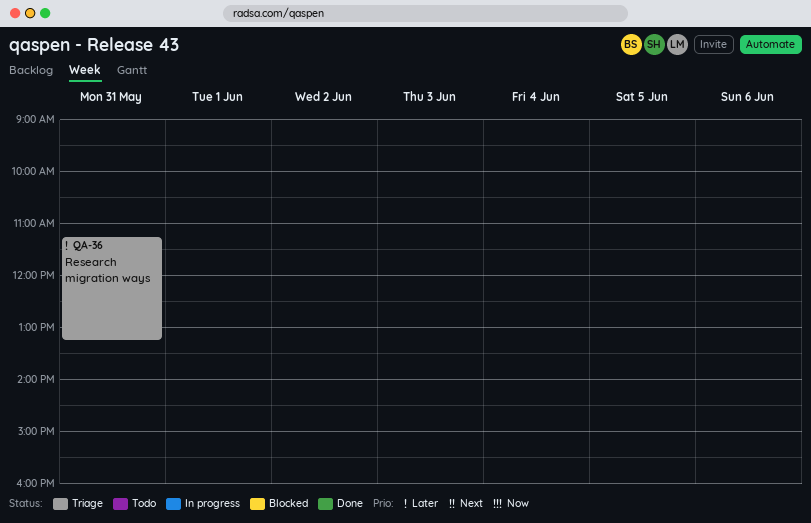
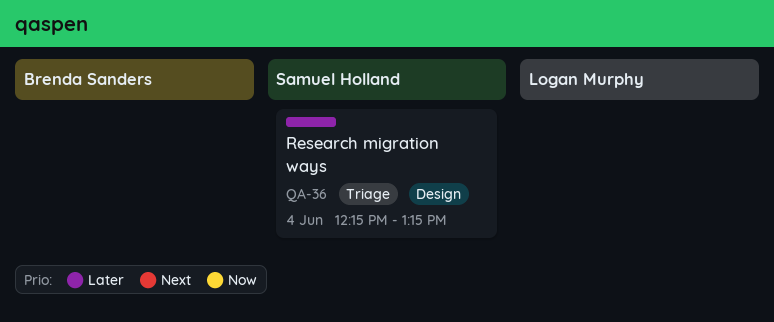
QA-36, day: May 31 -> Jun 4
QA-36, begins: 11:15 -> 12:15

